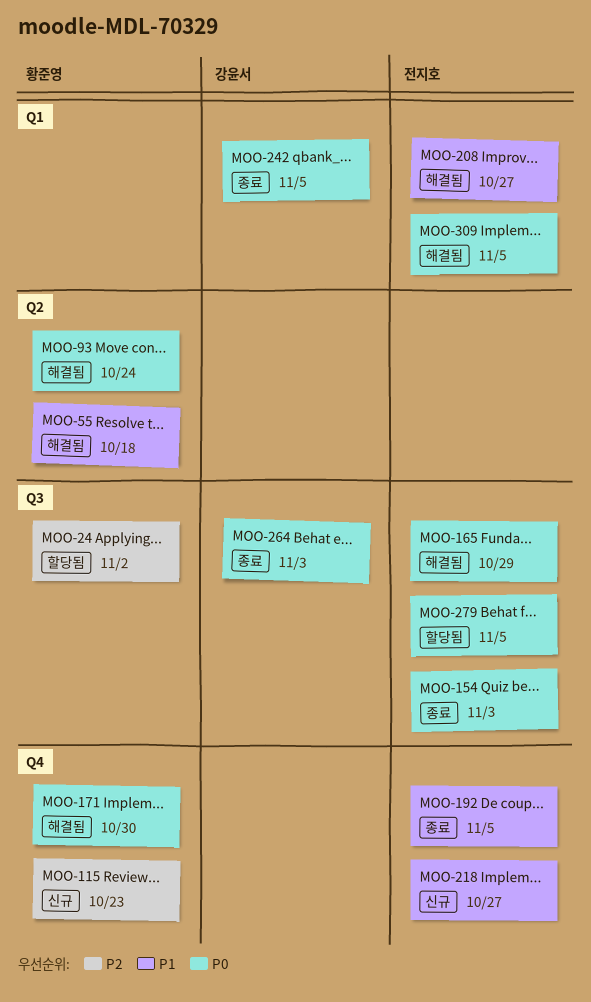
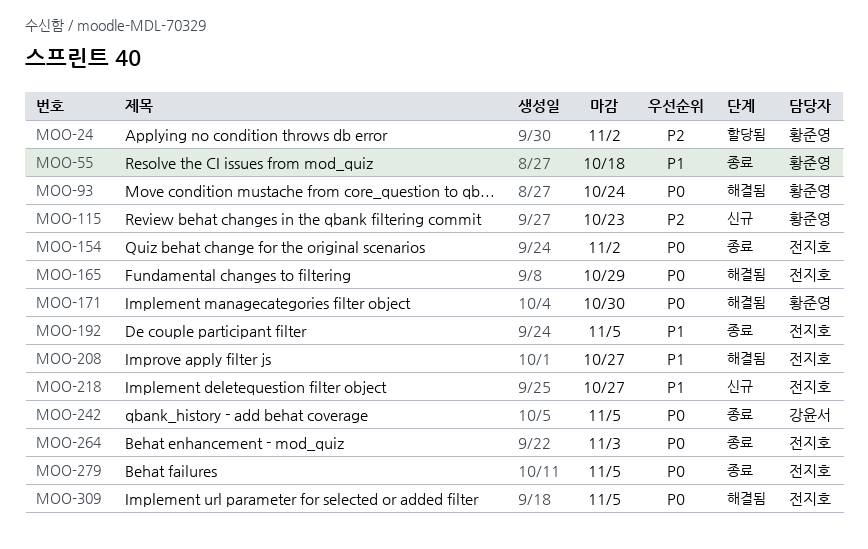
MOO-55, status: 해결됨 -> 종료
MOO-154, due: Nov 3 -> Nov 2
MOO-264, owner: 강윤서 -> 전지호
MOO-279, status: 할당됨 -> 종료

